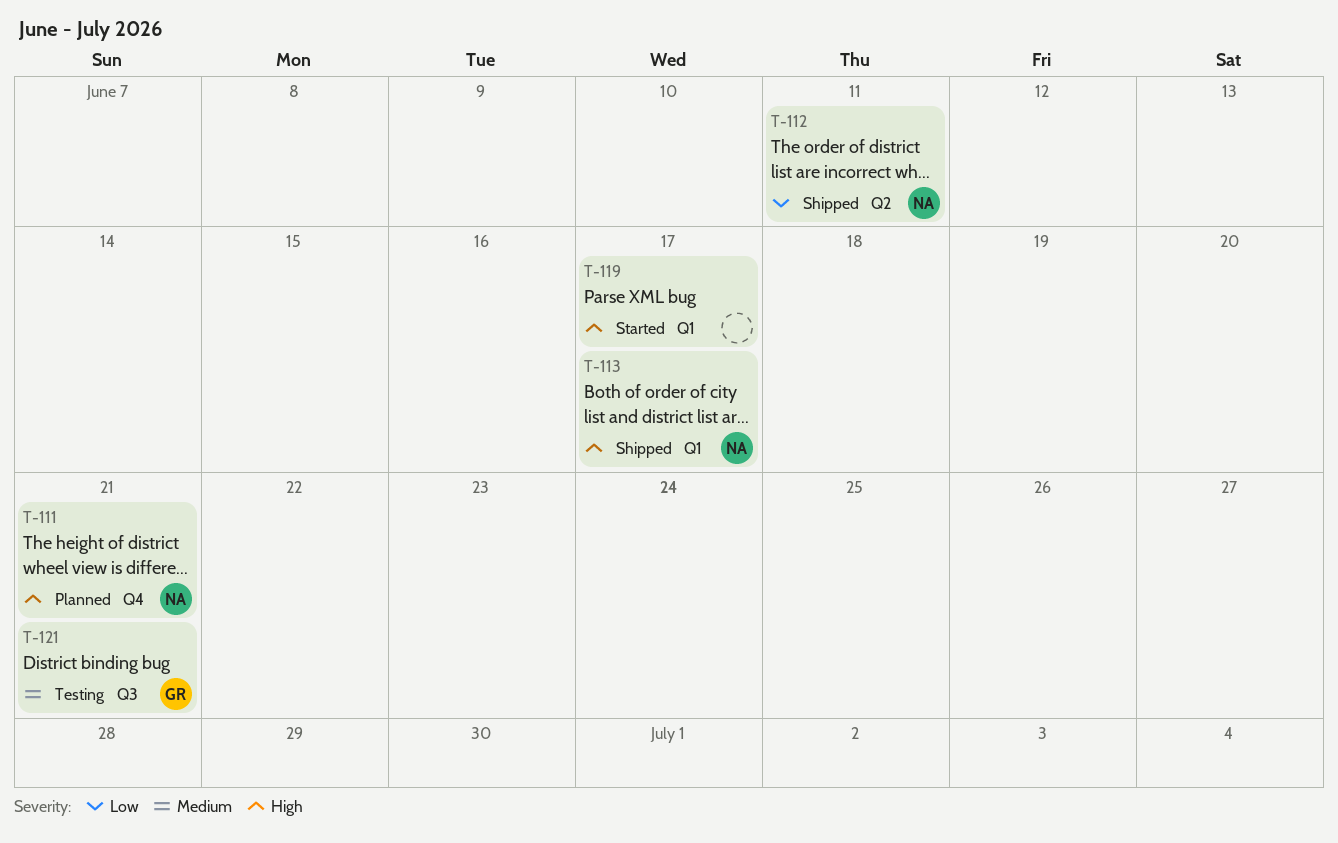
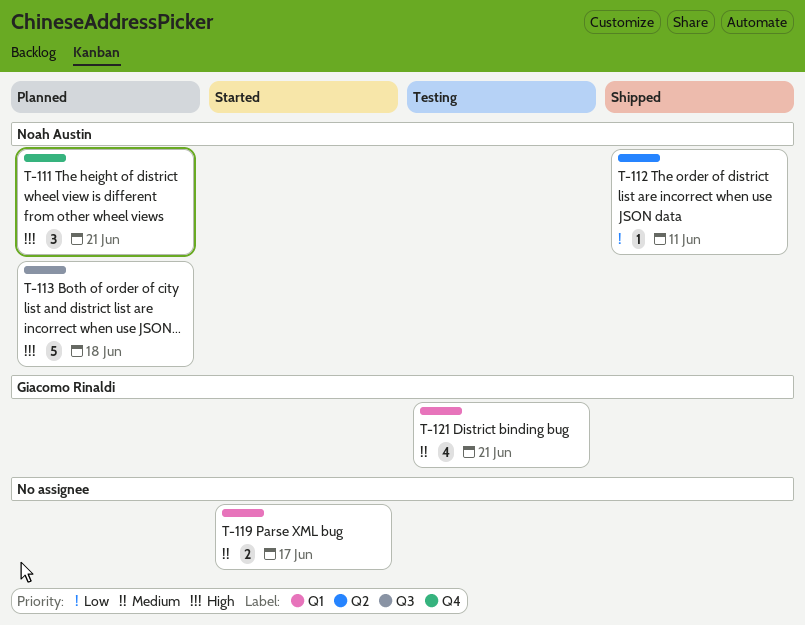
T-113, status: Shipped -> Planned
T-113, label: Q1 -> Q3
T-113, due: Jun 17 -> Jun 18
T-119, priority: High -> Medium
T-121, label: Q3 -> Q1

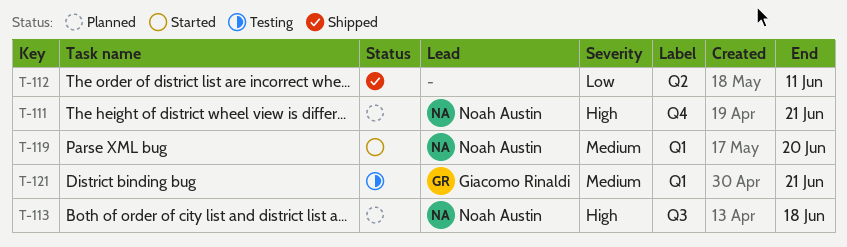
T-112, owner: Noah Austin -> none
T-119, owner: none -> Noah Austin
T-119, due: Jun 17 -> Jun 20

